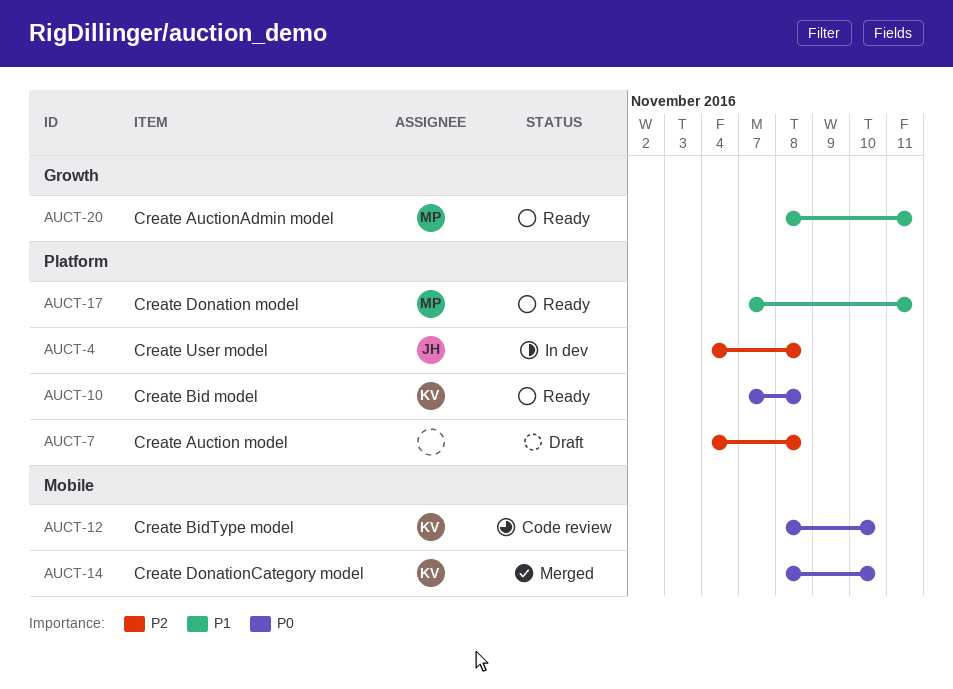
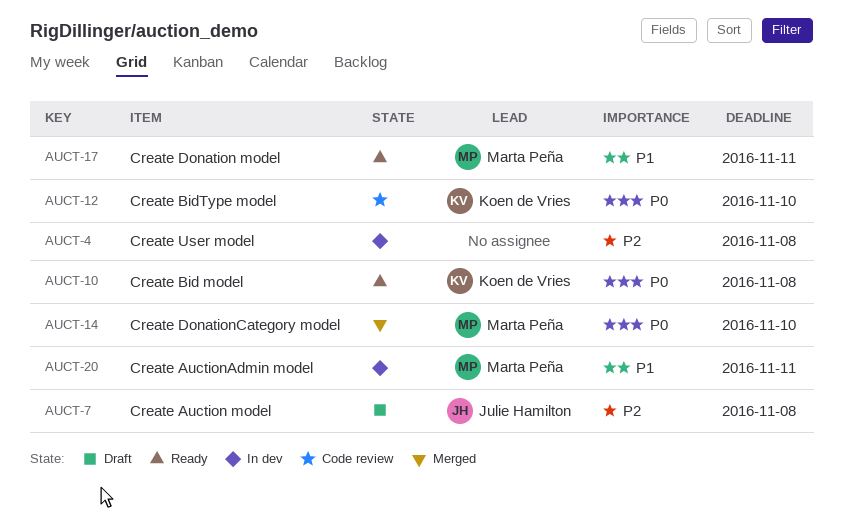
AUCT-4, owner: Julie Hamilton -> none
AUCT-7, owner: none -> Julie Hamilton
AUCT-14, owner: Koen de Vries -> Marta Peña
AUCT-20, status: Ready -> In dev

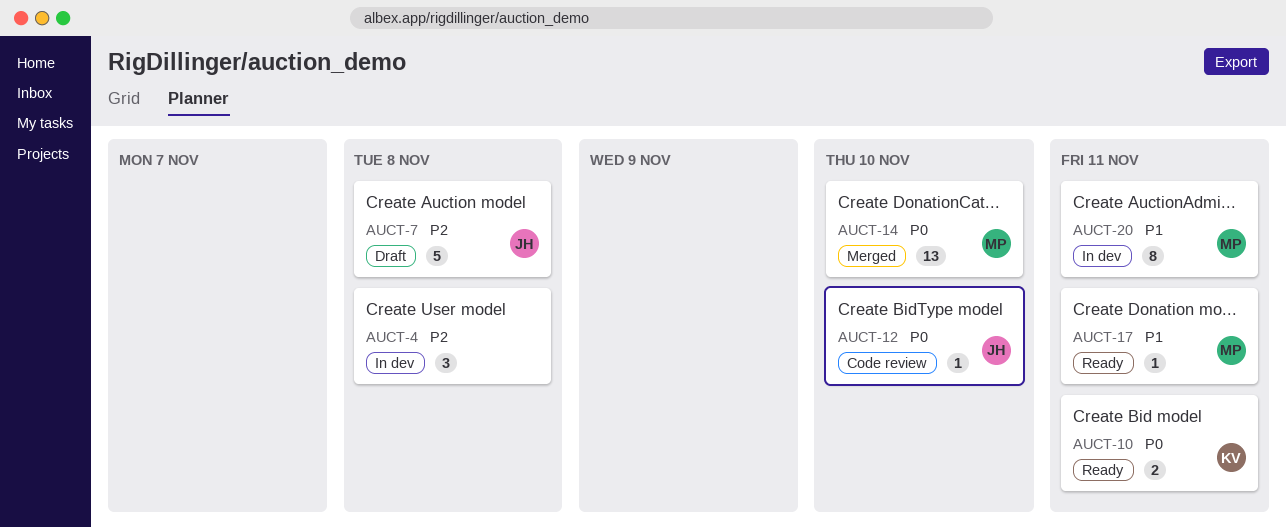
AUCT-10, due: Nov 8 -> Nov 11
AUCT-12, owner: Koen de Vries -> Julie Hamilton

